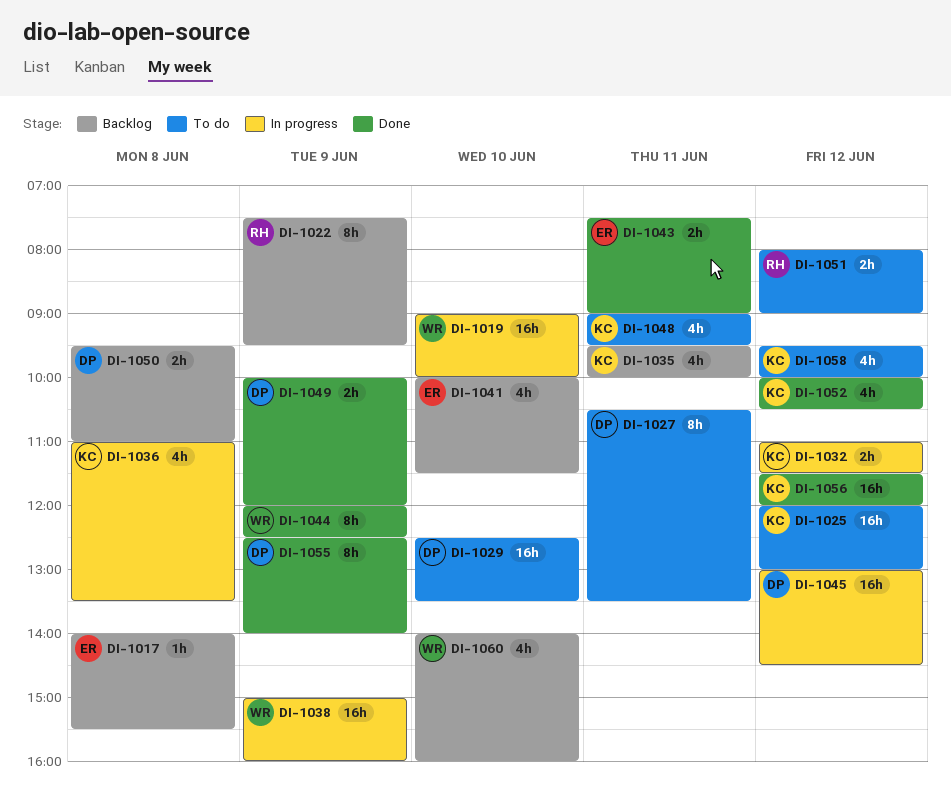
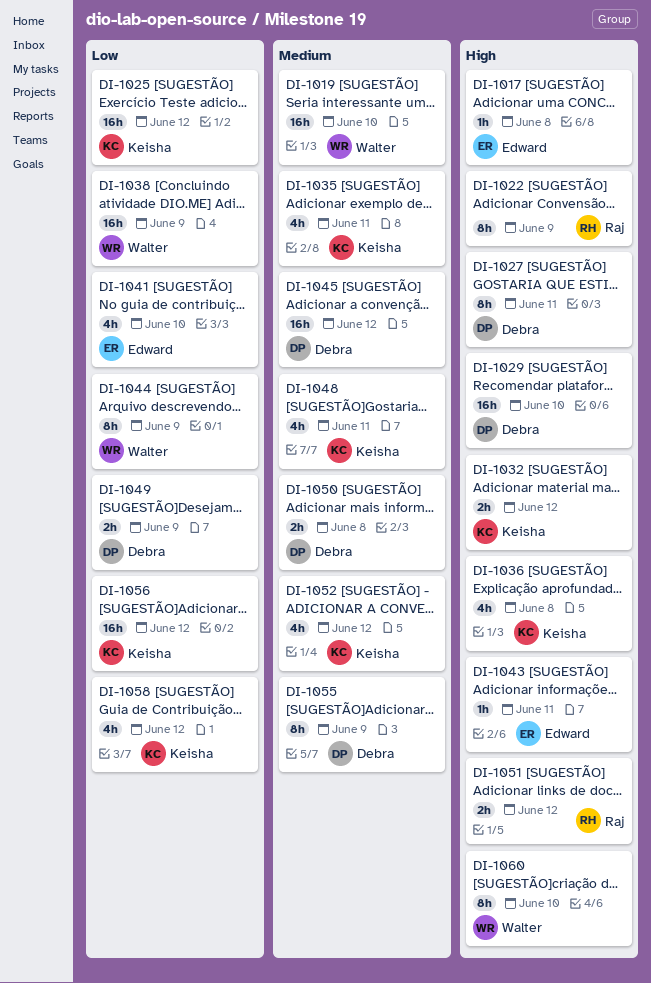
DI-1043, estimate: 2h -> 1h
DI-1060, estimate: 4h -> 8h

